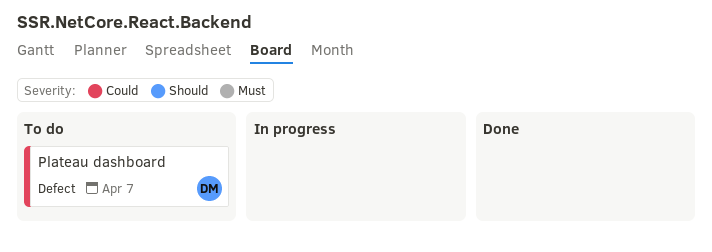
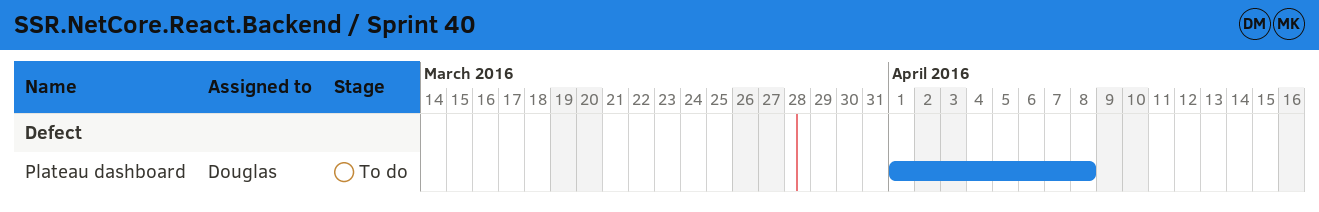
Plateau dashboard, due: Apr 7 -> Apr 8

